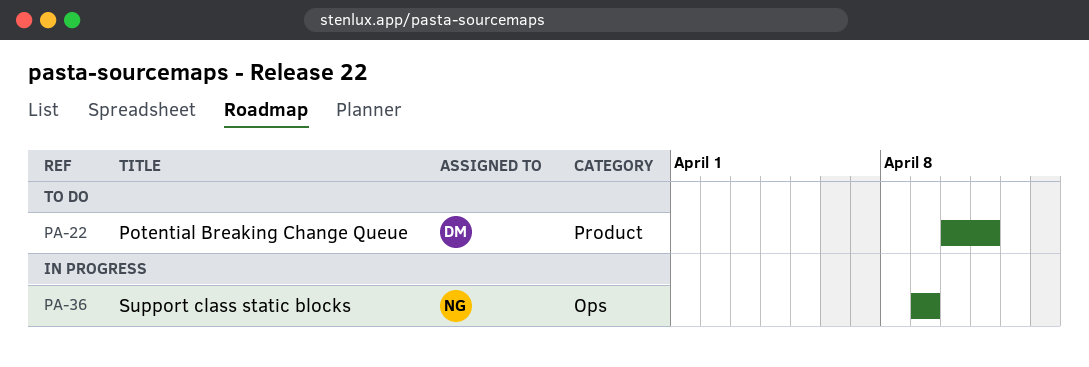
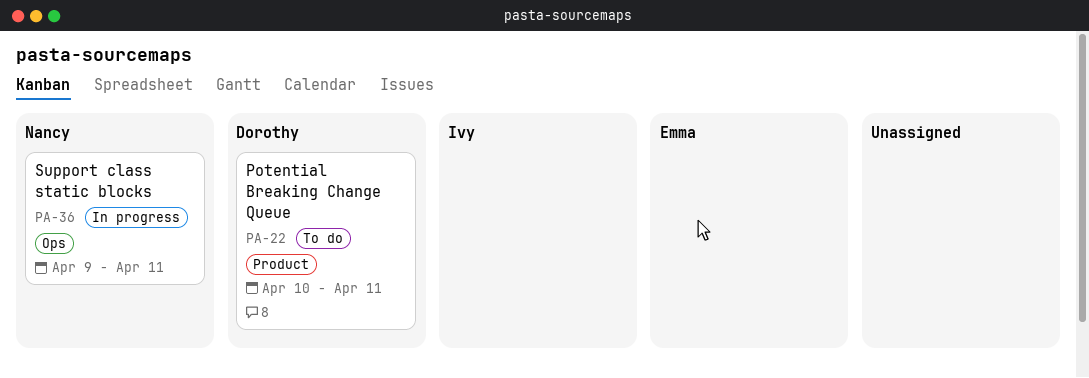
PA-36, due: Apr 9 -> Apr 11

